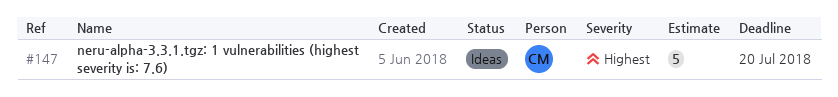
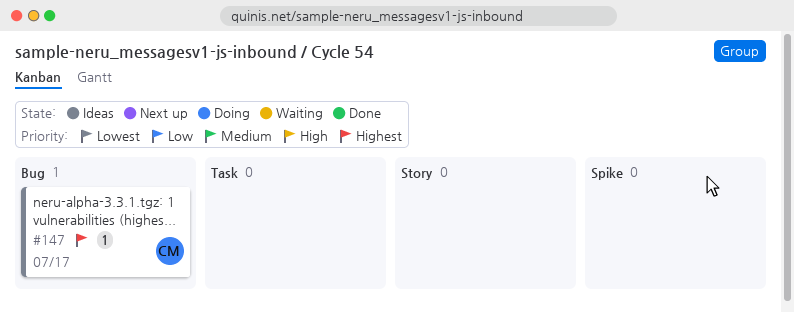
#147, estimate: 5 -> 1
#147, due: Jul 20 -> Jul 17

